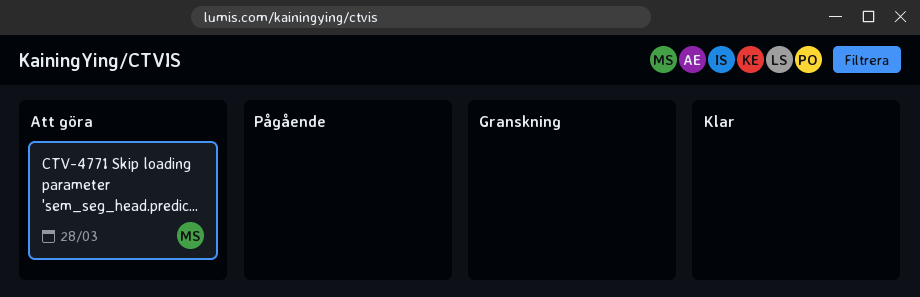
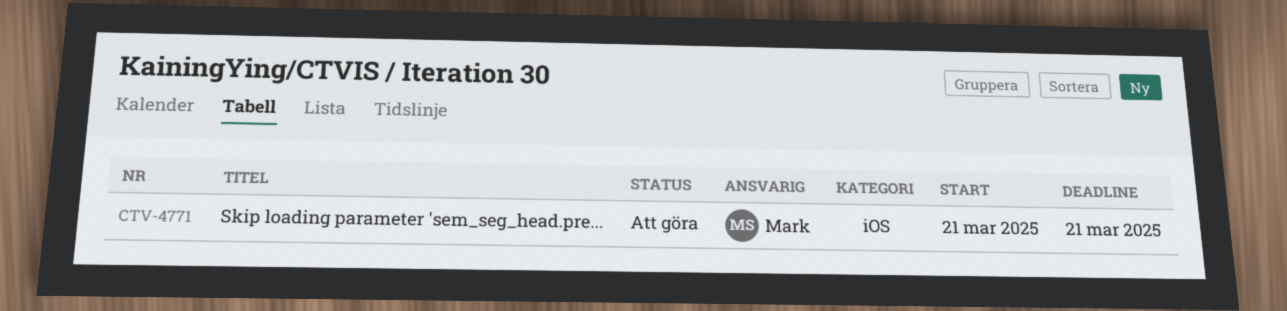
CTV-4771, due: Mar 28 -> Mar 21

